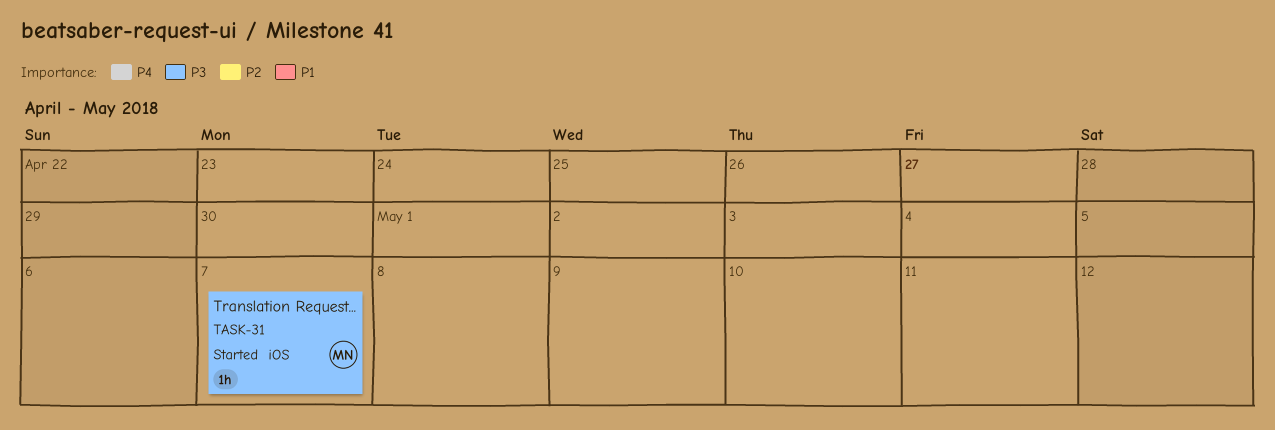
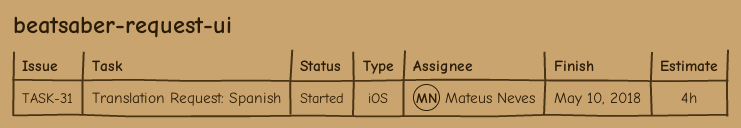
TASK-31, estimate: 1h -> 4h
TASK-31, due: May 7 -> May 10

